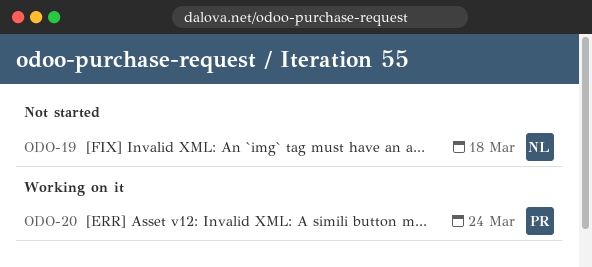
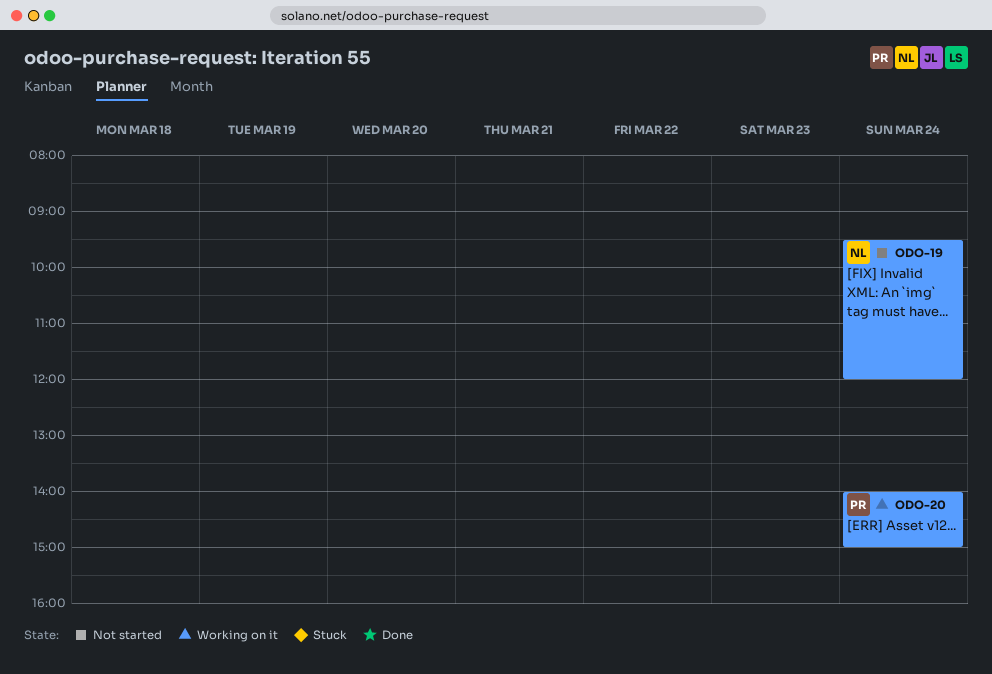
ODO-19, day: Mar 18 -> Mar 24

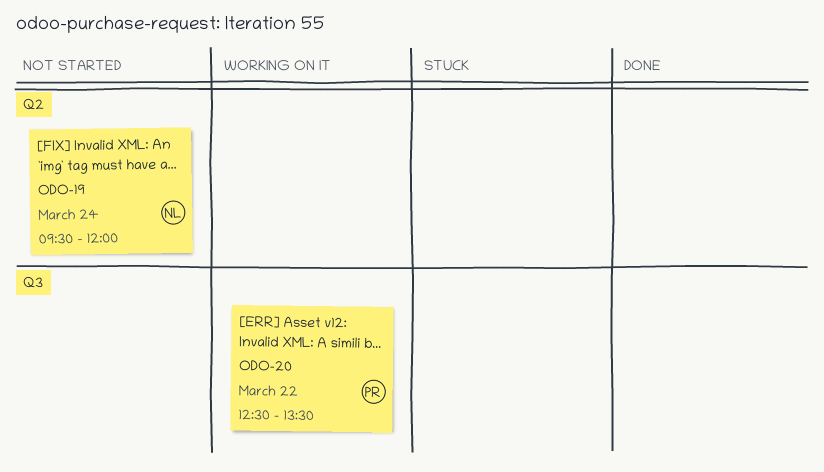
ODO-20, day: Mar 24 -> Mar 22
ODO-20, begins: 14:00 -> 12:30
ODO-20, ends: 15:00 -> 13:30

